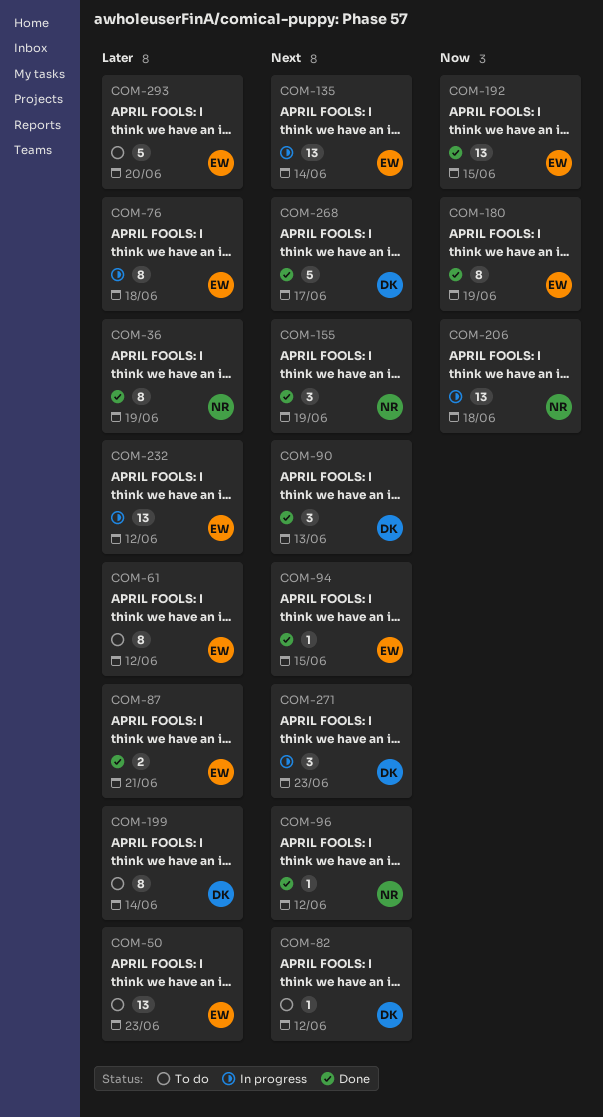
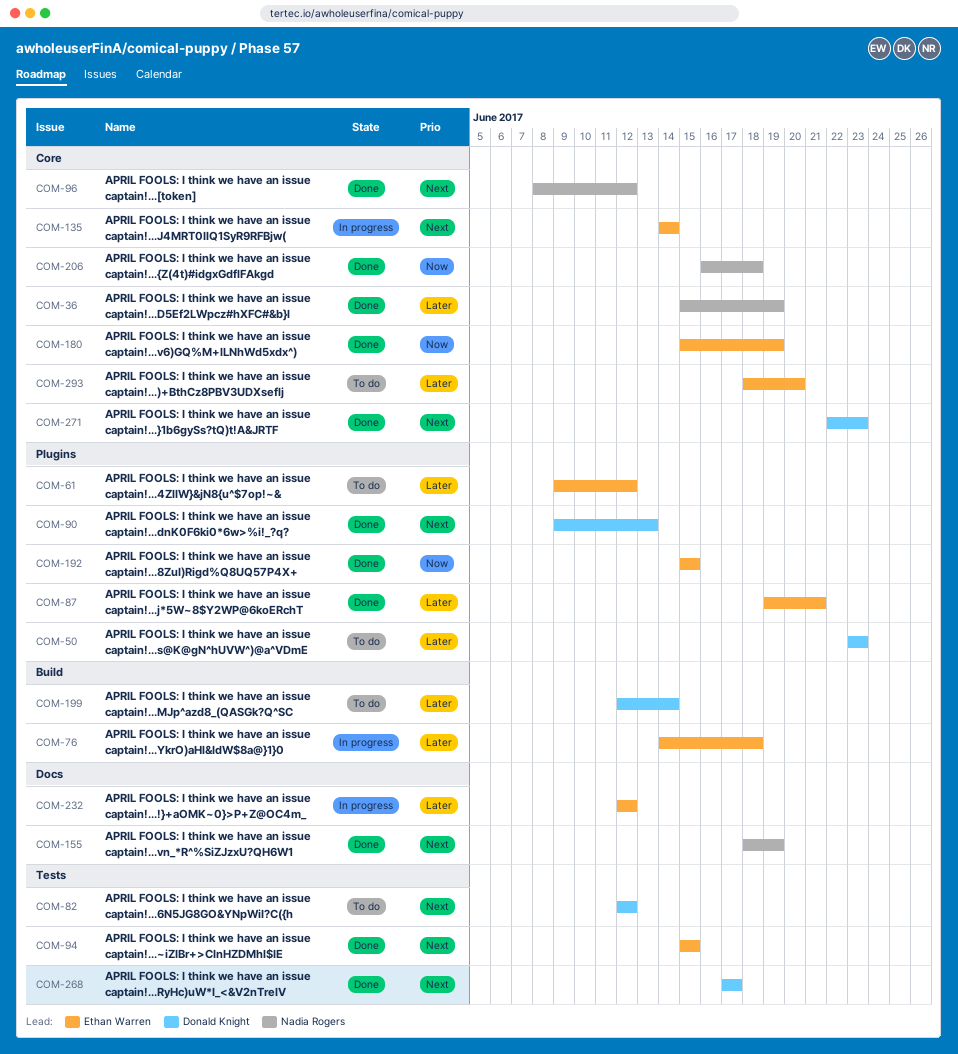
COM-50, owner: Ethan Warren -> Donald Knight
COM-206, status: In progress -> Done
COM-271, status: In progress -> Done

